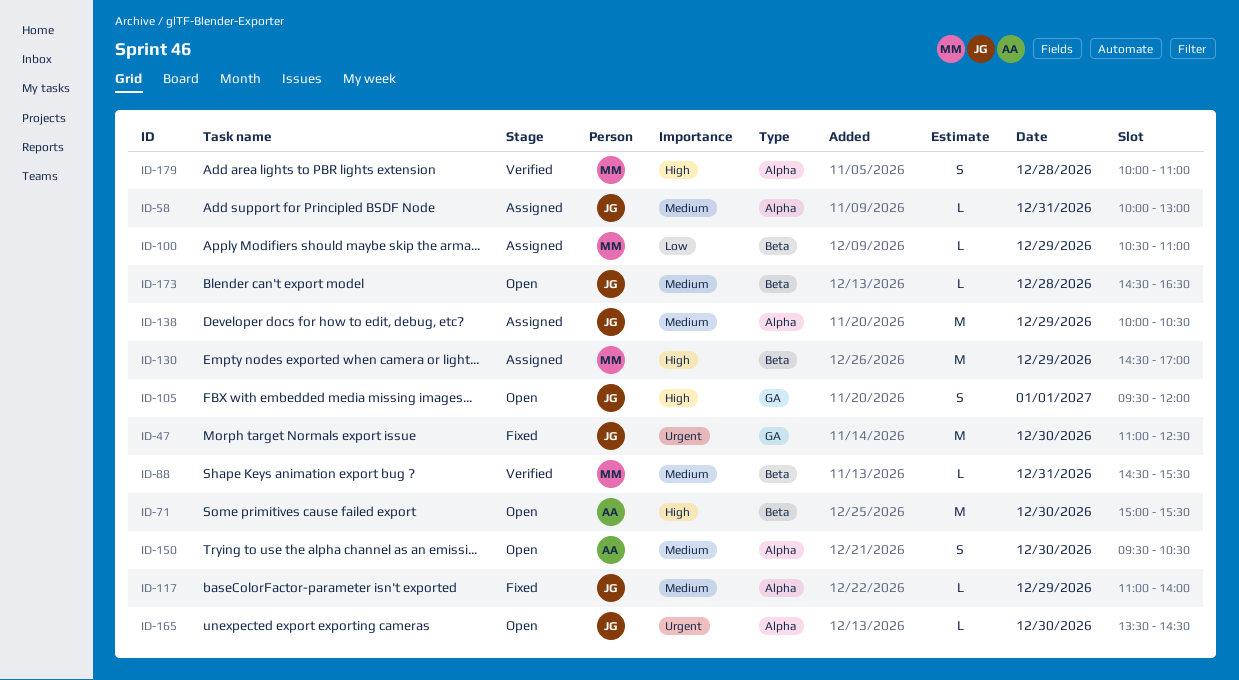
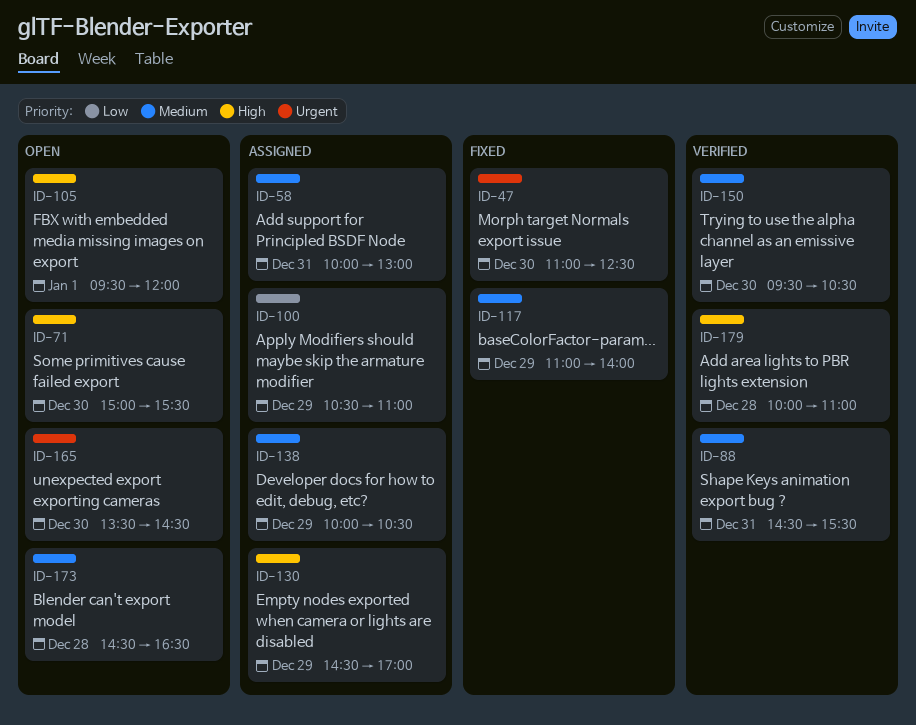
ID-150, status: Open -> Verified

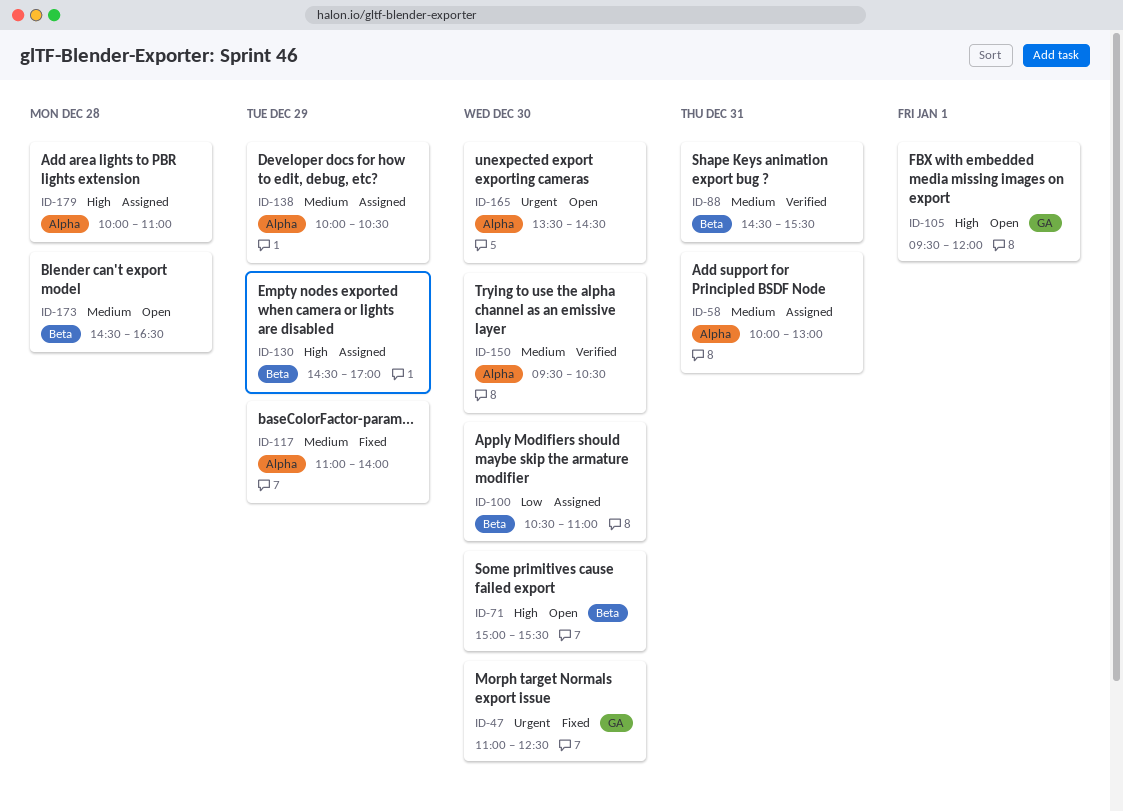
ID-100, day: Dec 29 -> Dec 30
ID-179, status: Verified -> Assigned

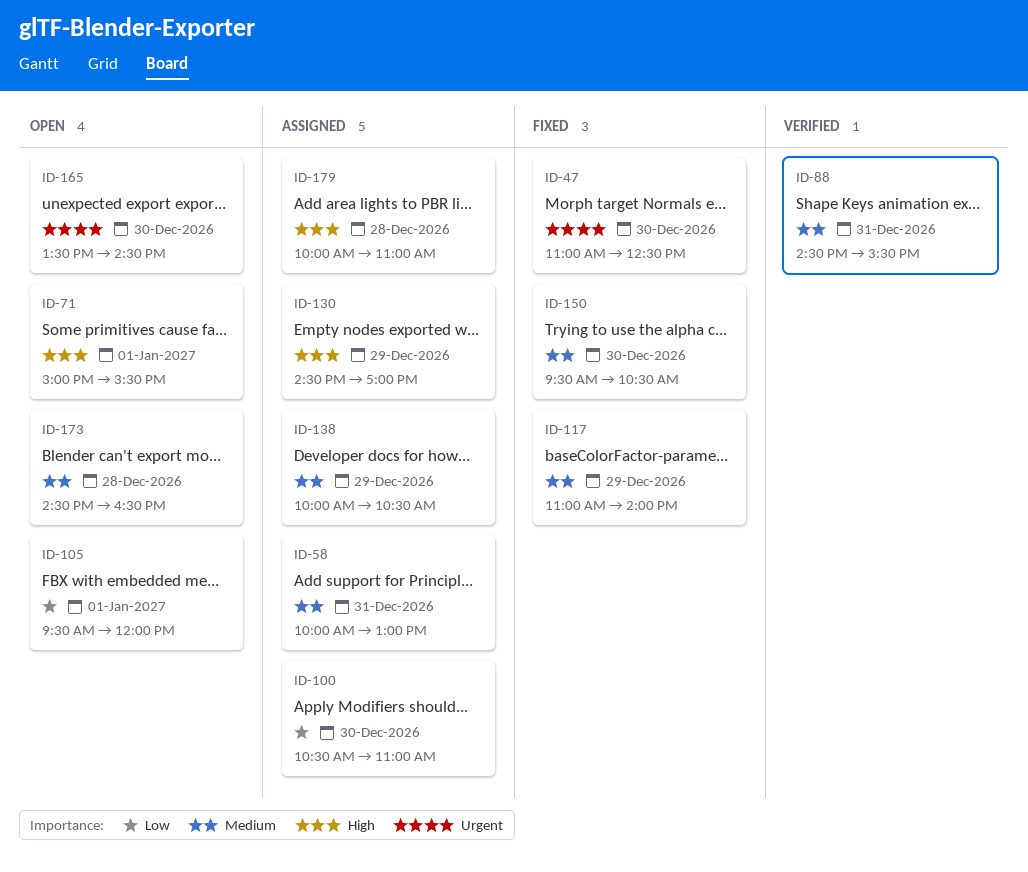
ID-71, day: Dec 30 -> Jan 1
ID-105, priority: High -> Low
ID-150, status: Verified -> Fixed

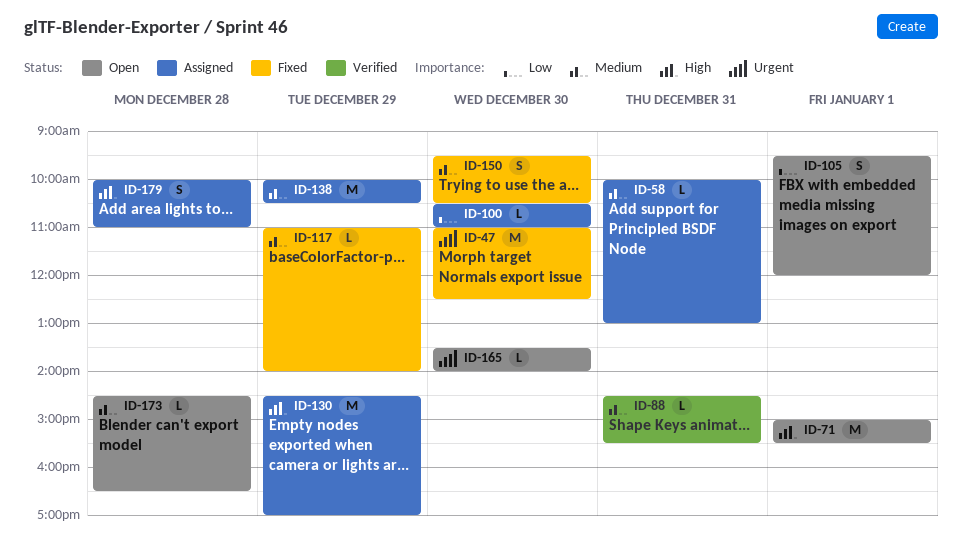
ID-165, ends: 14:30 -> 14:00

